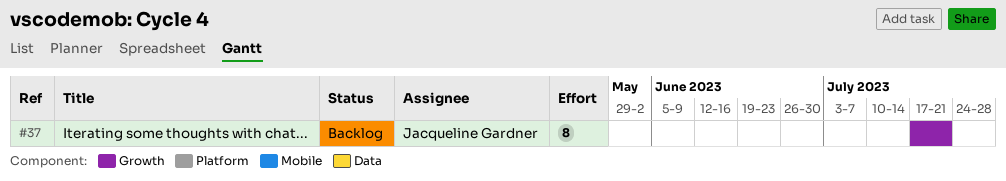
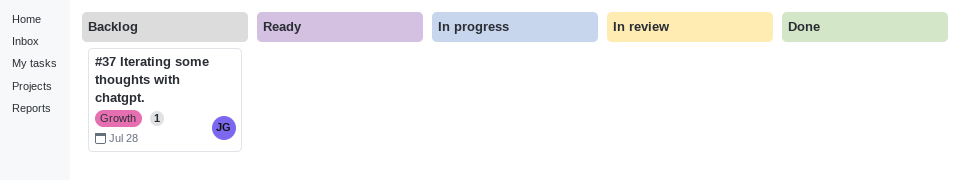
#37, estimate: 8 -> 1
#37, due: Jul 21 -> Jul 28

